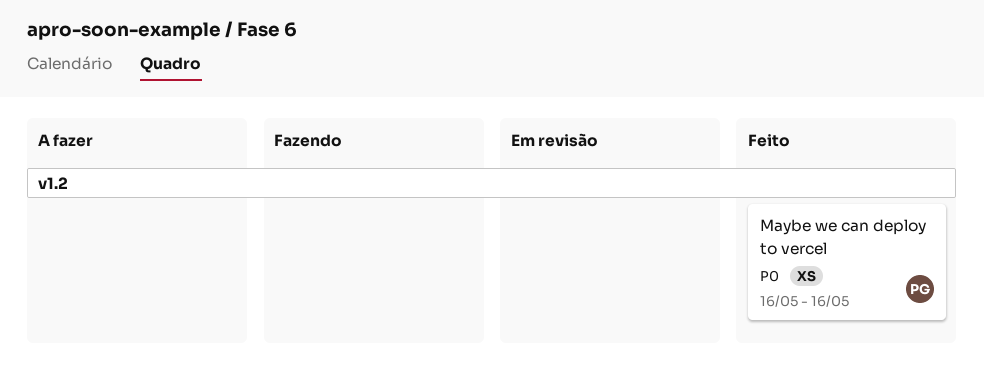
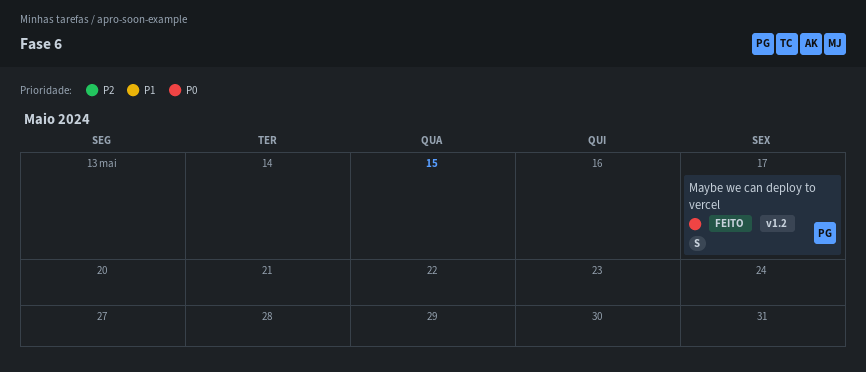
Maybe we can deploy to vercel, estimate: XS -> S
Maybe we can deploy to vercel, due: May 16 -> May 17

